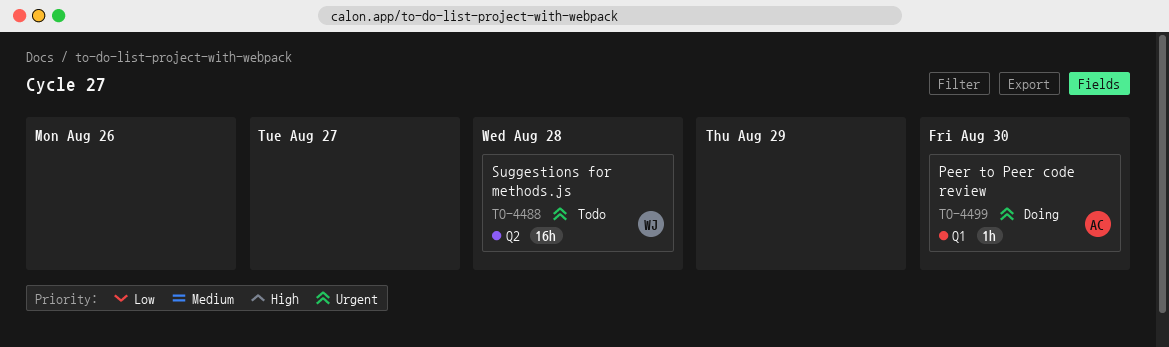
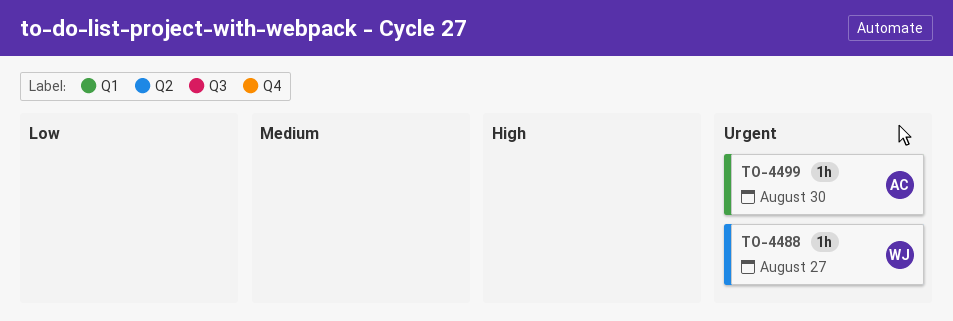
TO-4488, estimate: 16h -> 1h
TO-4488, due: Aug 28 -> Aug 27

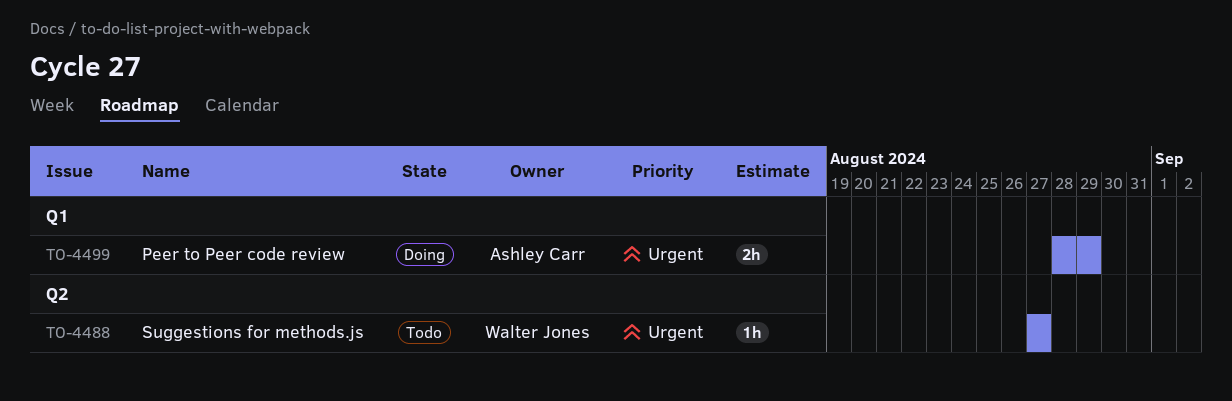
TO-4499, estimate: 1h -> 2h
TO-4499, due: Aug 30 -> Aug 29

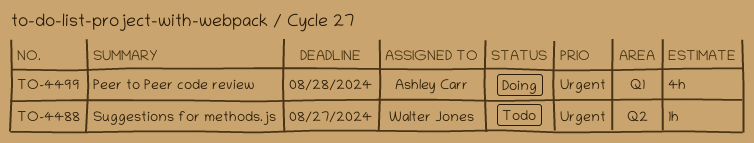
TO-4499, estimate: 2h -> 4h
TO-4499, due: Aug 29 -> Aug 28

